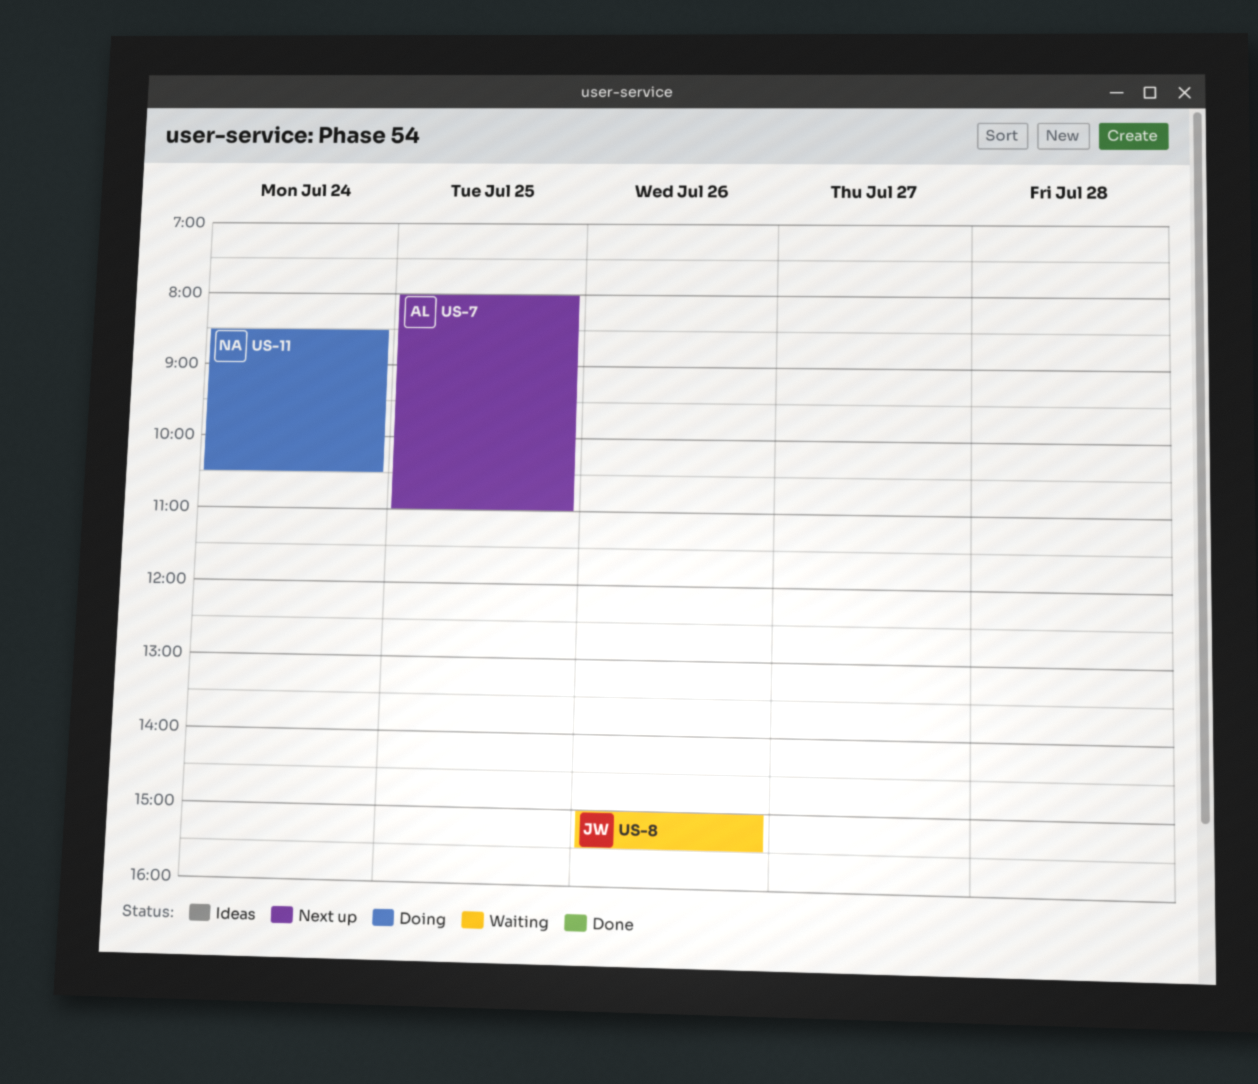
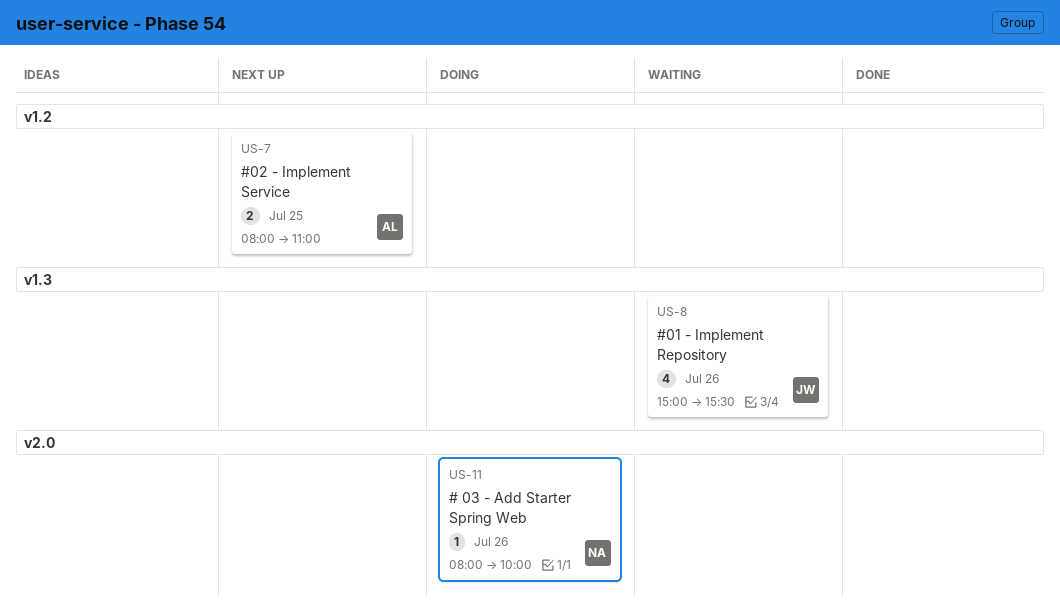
US-11, day: Jul 24 -> Jul 26
US-11, begins: 08:30 -> 08:00
US-11, ends: 10:30 -> 10:00

